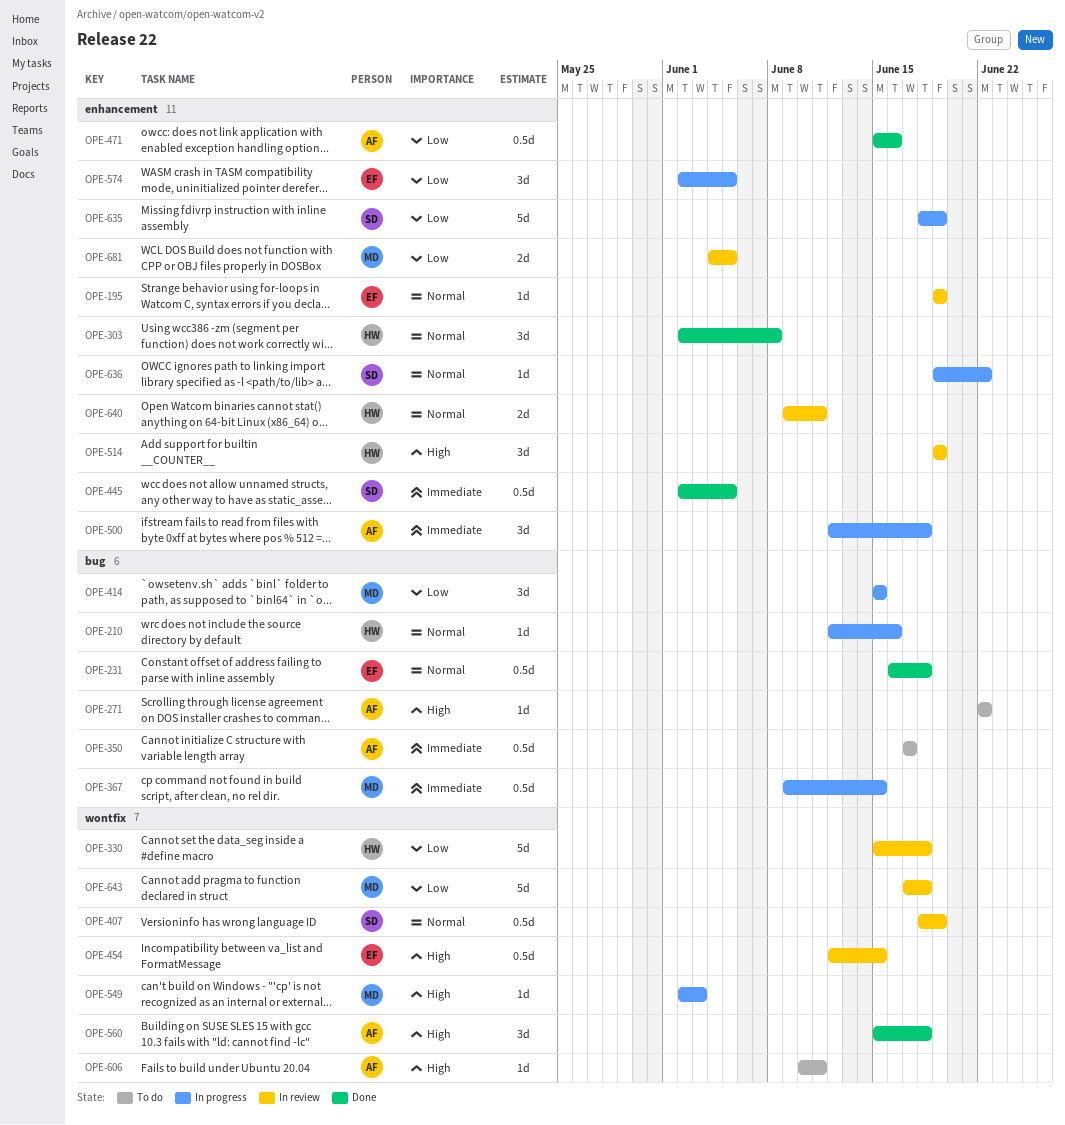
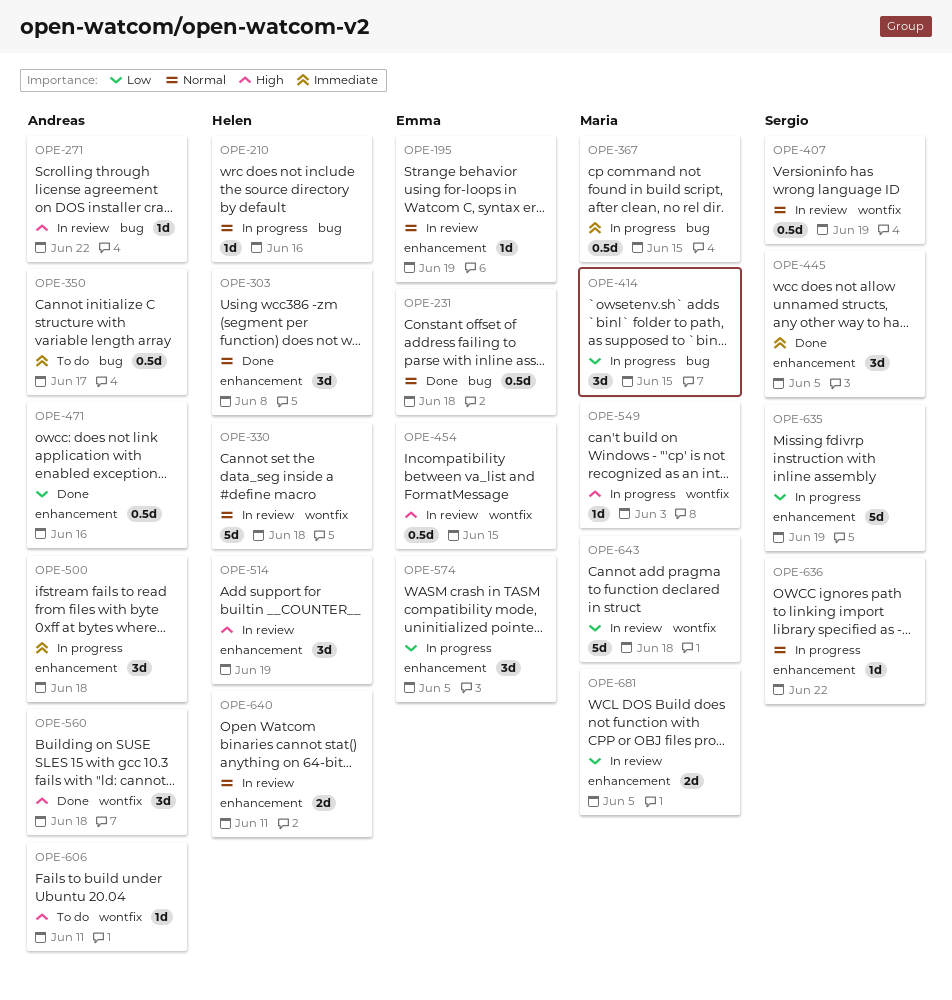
OPE-271, status: To do -> In review
OPE-330, priority: Low -> Normal
OPE-445, estimate: 0.5d -> 3d

